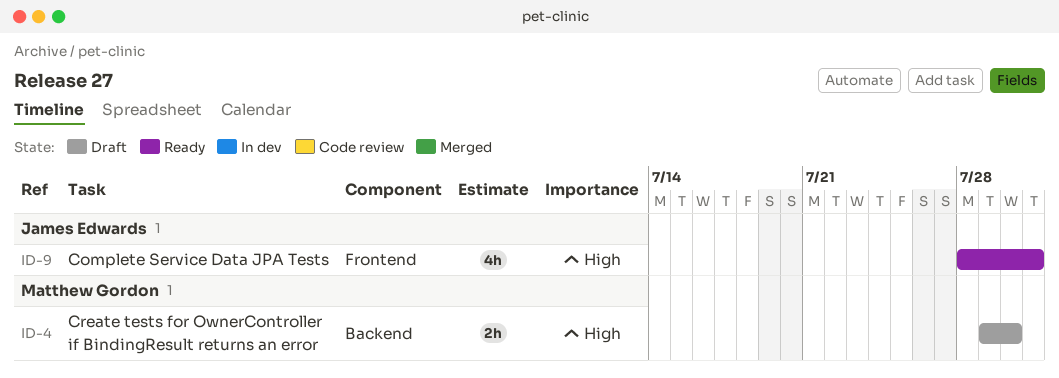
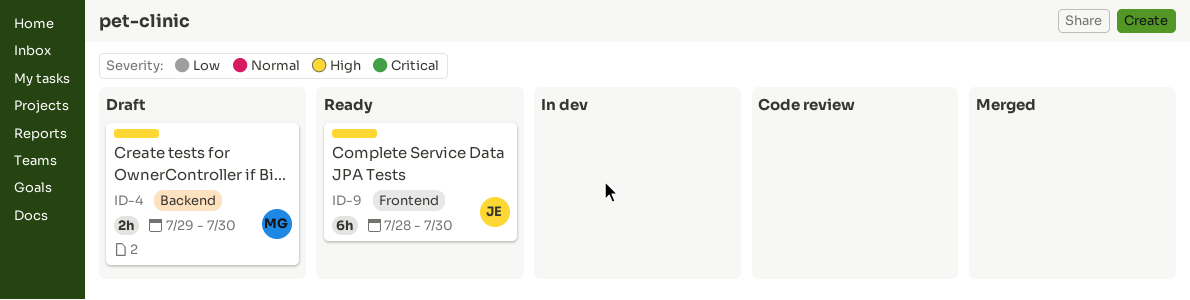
ID-9, estimate: 4h -> 6h
ID-9, due: Jul 31 -> Jul 30

